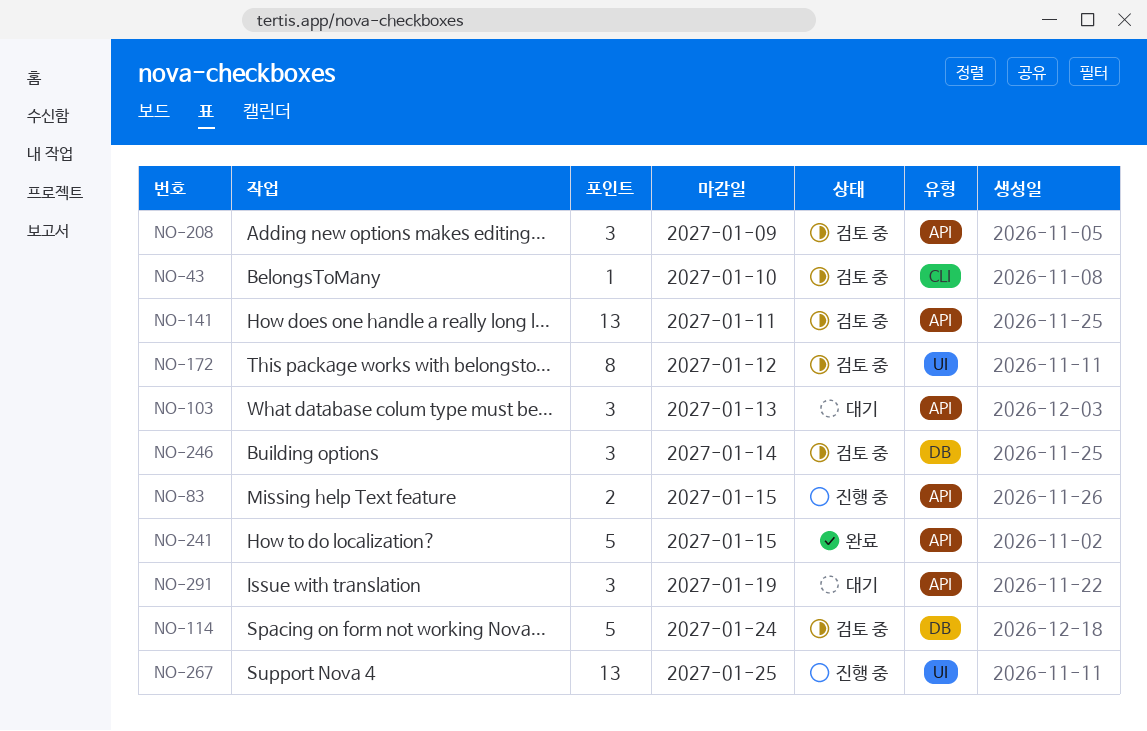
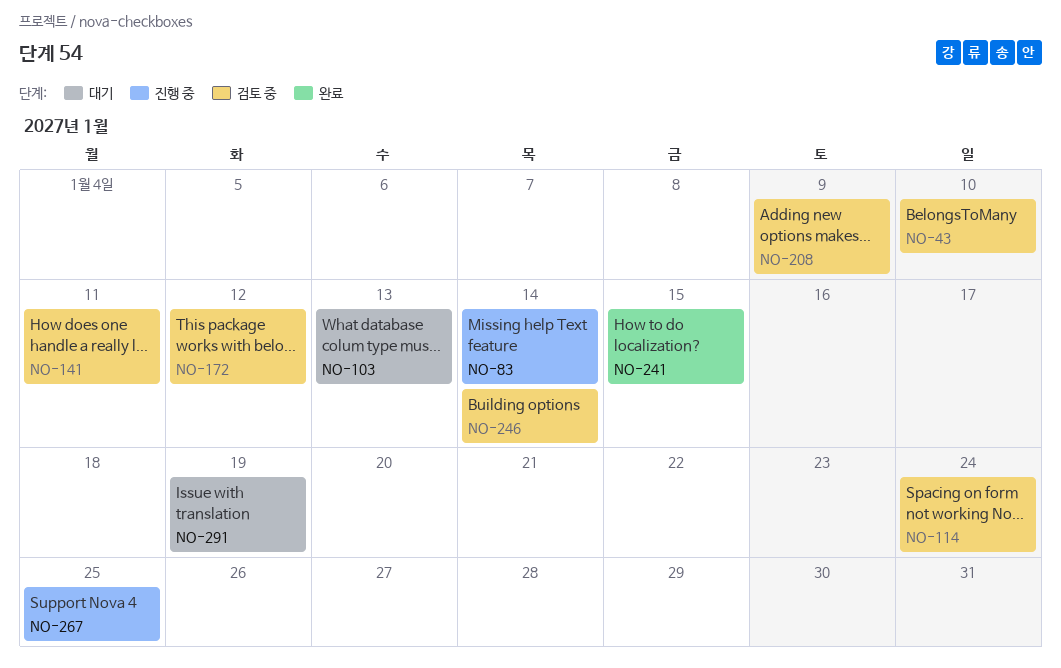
NO-83, due: Jan 15 -> Jan 14

